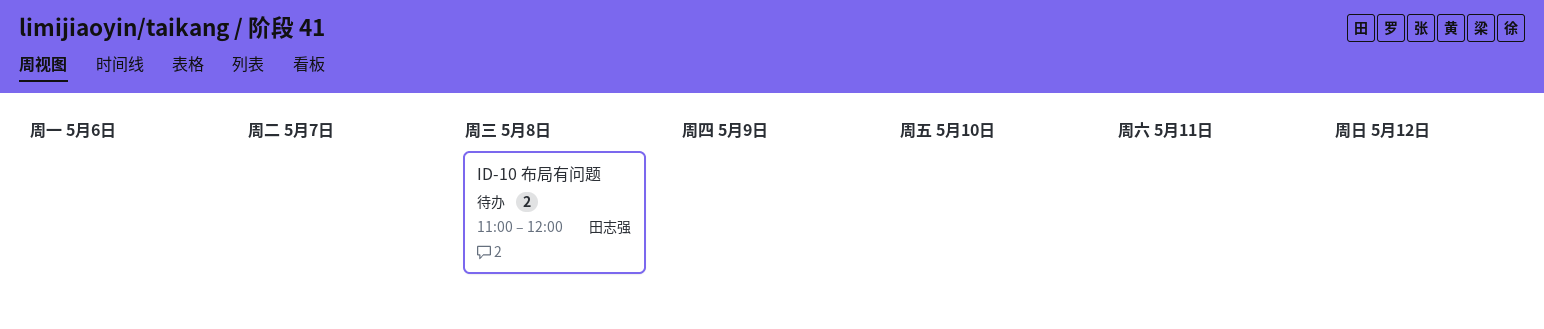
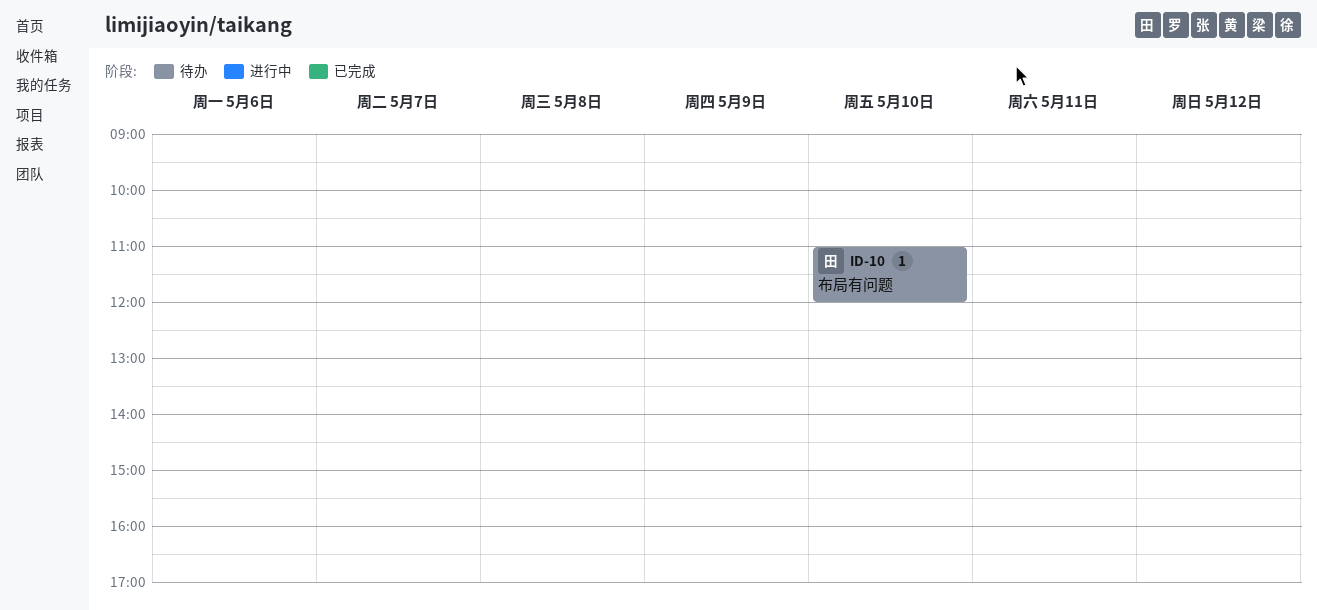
ID-10, estimate: 2 -> 1
ID-10, day: May 8 -> May 10

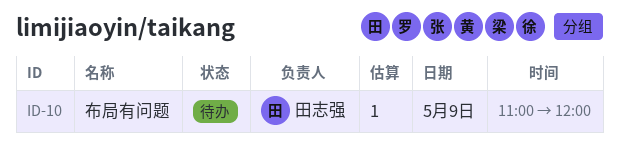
ID-10, day: May 10 -> May 9

